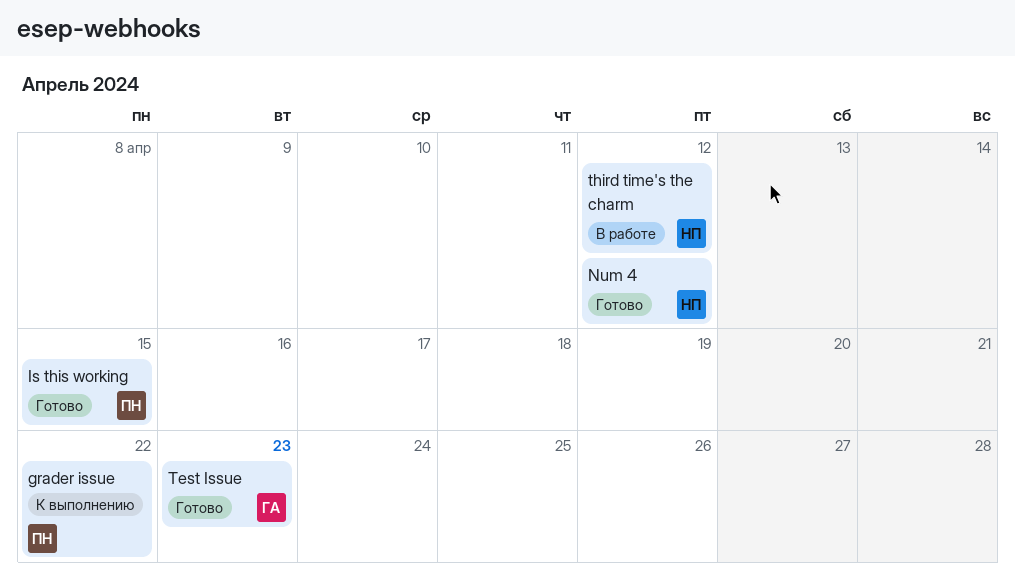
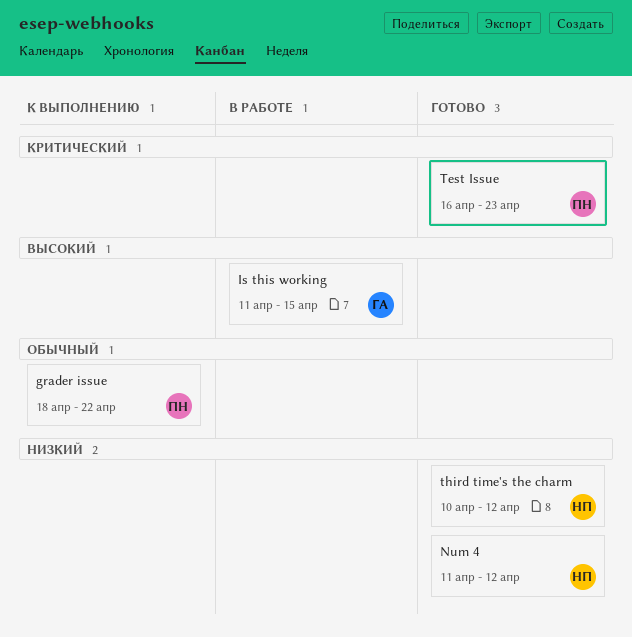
Is this working, status: Готово -> В работе
Is this working, owner: ПН -> ГА
Test Issue, owner: ГА -> ПН
third time's the charm, status: В работе -> Готово

